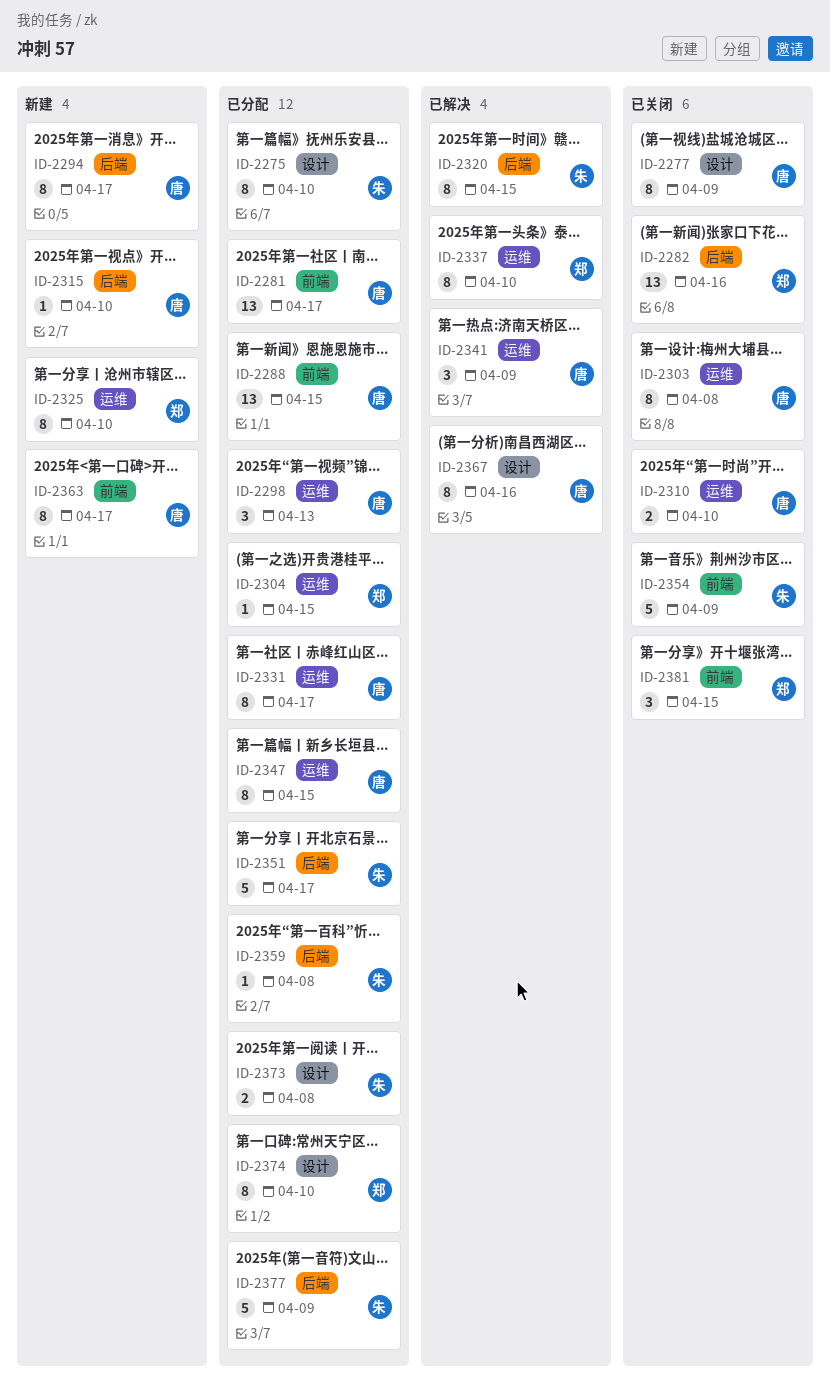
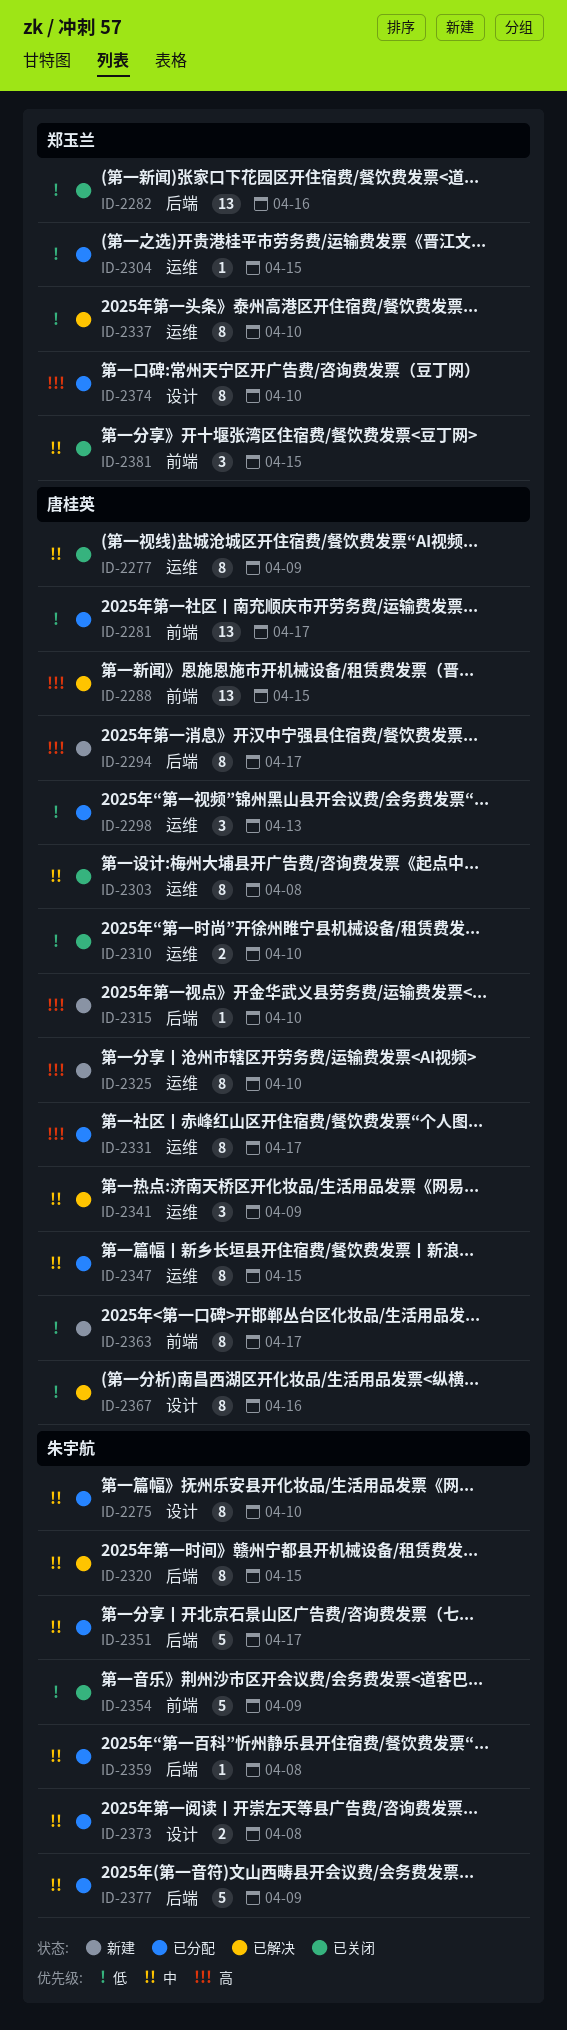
ID-2277, label: 设计 -> 运维
ID-2288, status: 已分配 -> 已解决
ID-2325, owner: 郑玉兰 -> 唐桂英

